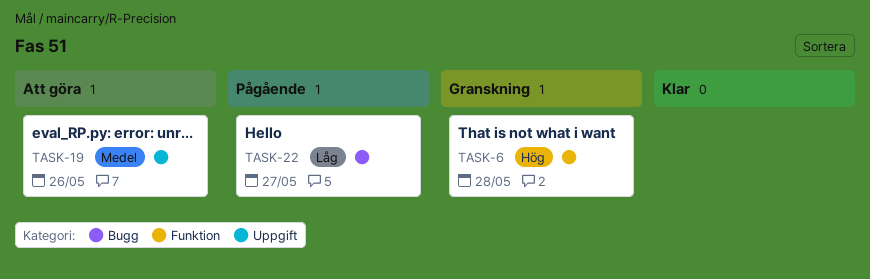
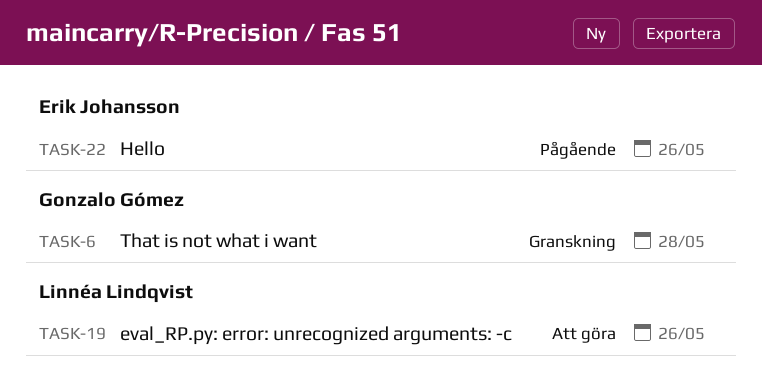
TASK-22, due: May 27 -> May 26

